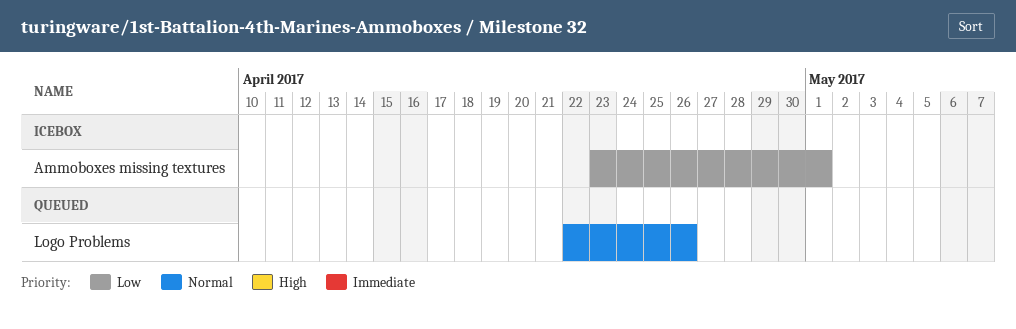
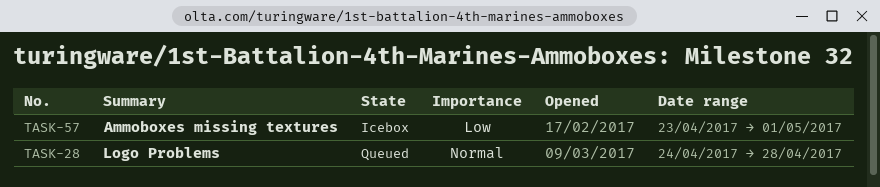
Logo Problems, start: Apr 22 -> Apr 24
Logo Problems, due: Apr 26 -> Apr 28

